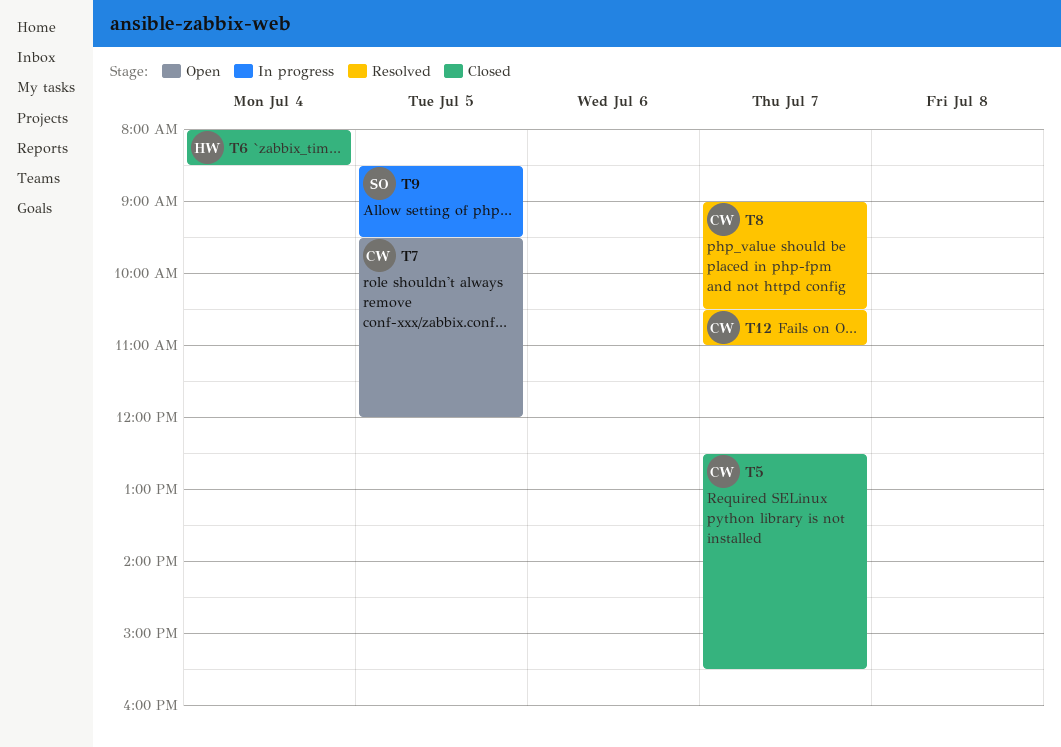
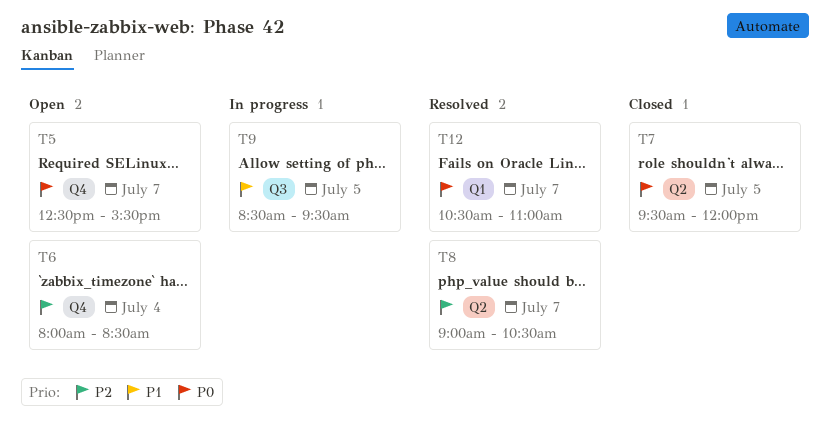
T5, status: Closed -> Open
T6, status: Closed -> Open
T7, status: Open -> Closed

